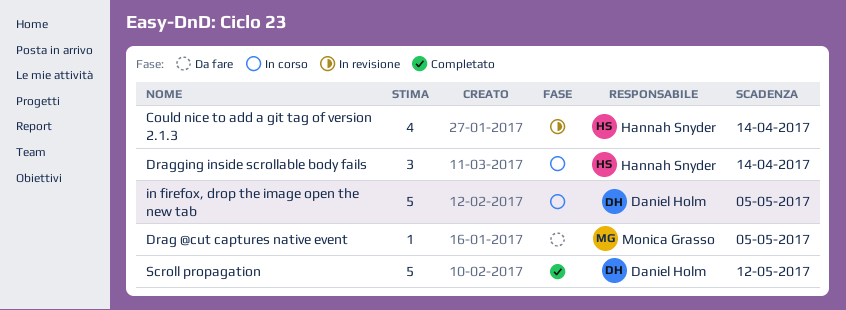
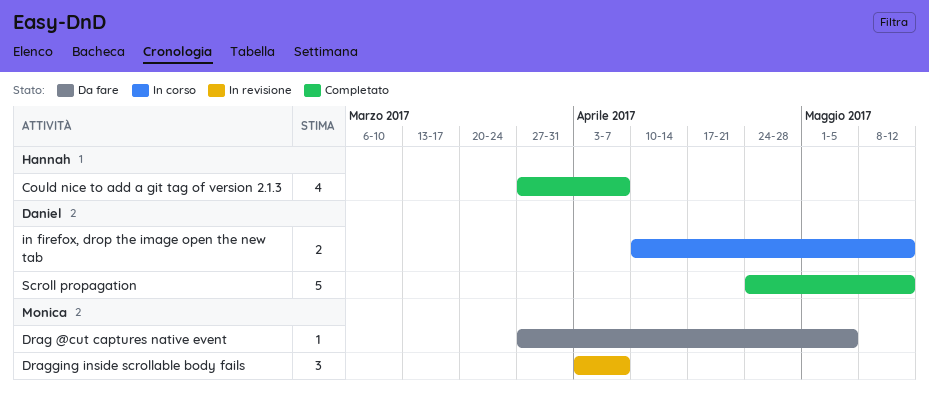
Could nice to add a git tag of version 2.1.3, status: In revisione -> Completato
Could nice to add a git tag of version 2.1.3, due: Apr 14 -> Apr 7
Dragging inside scrollable body fails, status: In corso -> In revisione
Dragging inside scrollable body fails, owner: Hannah Snyder -> Monica Grasso
Dragging inside scrollable body fails, due: Apr 14 -> Apr 7
in firefox, drop the image open the new tab, estimate: 5 -> 2
in firefox, drop the image open the new tab, due: May 5 -> May 12

